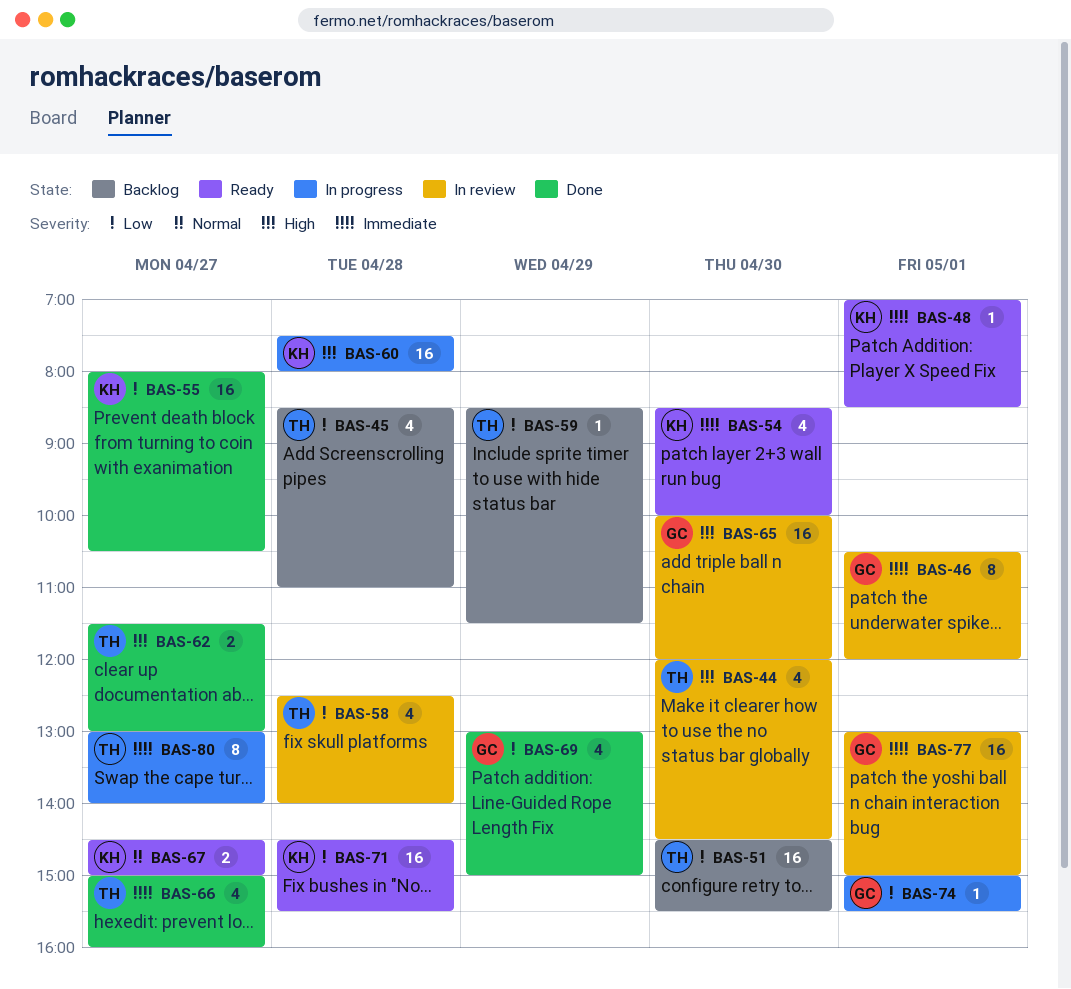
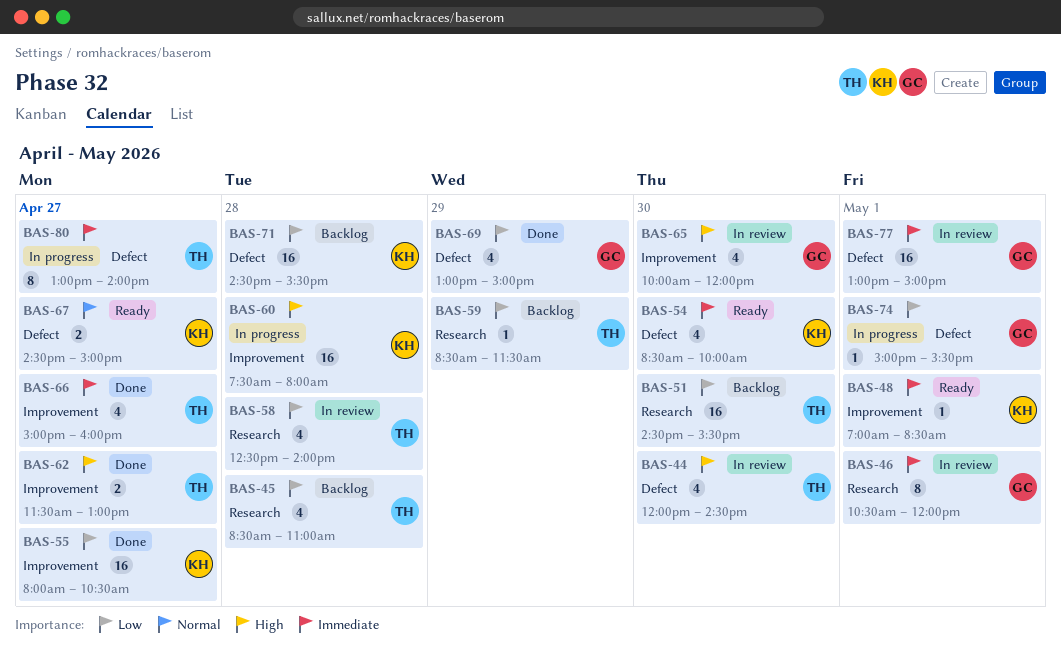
BAS-65, estimate: 16 -> 4
BAS-71, status: Ready -> Backlog

